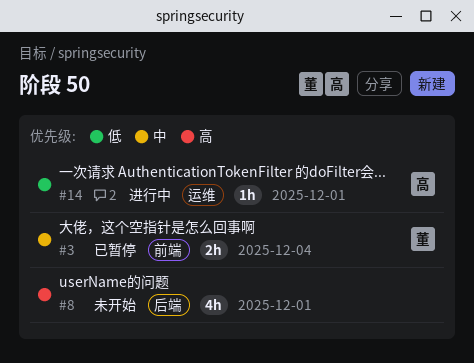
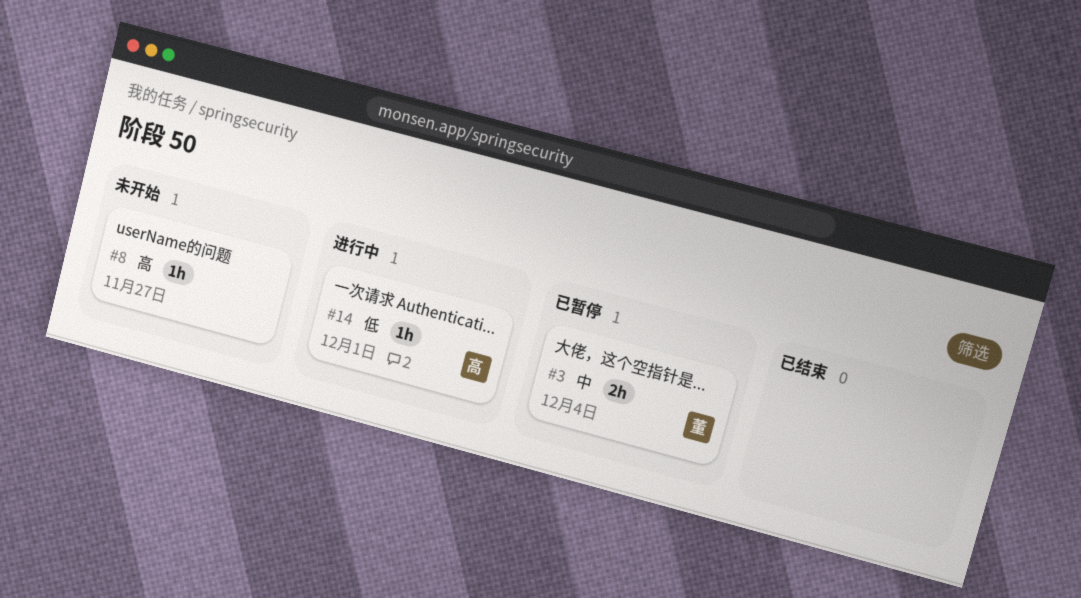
#8, estimate: 4h -> 1h
#8, due: Dec 1 -> Nov 27

